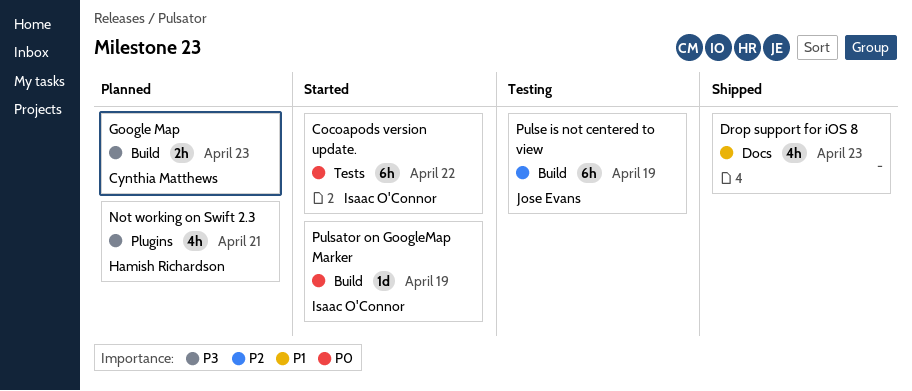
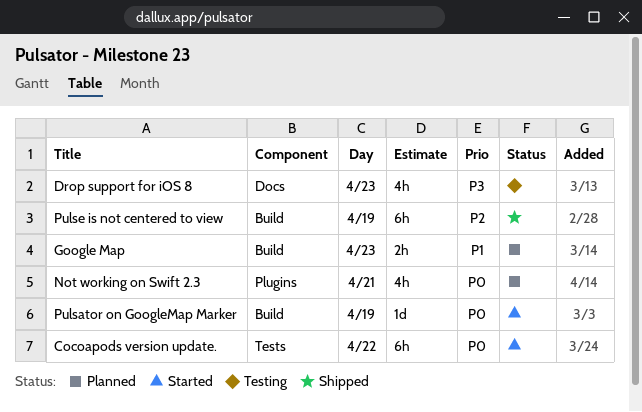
Drop support for iOS 8, status: Shipped -> Testing
Drop support for iOS 8, priority: P1 -> P3
Google Map, priority: P3 -> P1
Not working on Swift 2.3, priority: P3 -> P0
Pulse is not centered to view, status: Testing -> Shipped

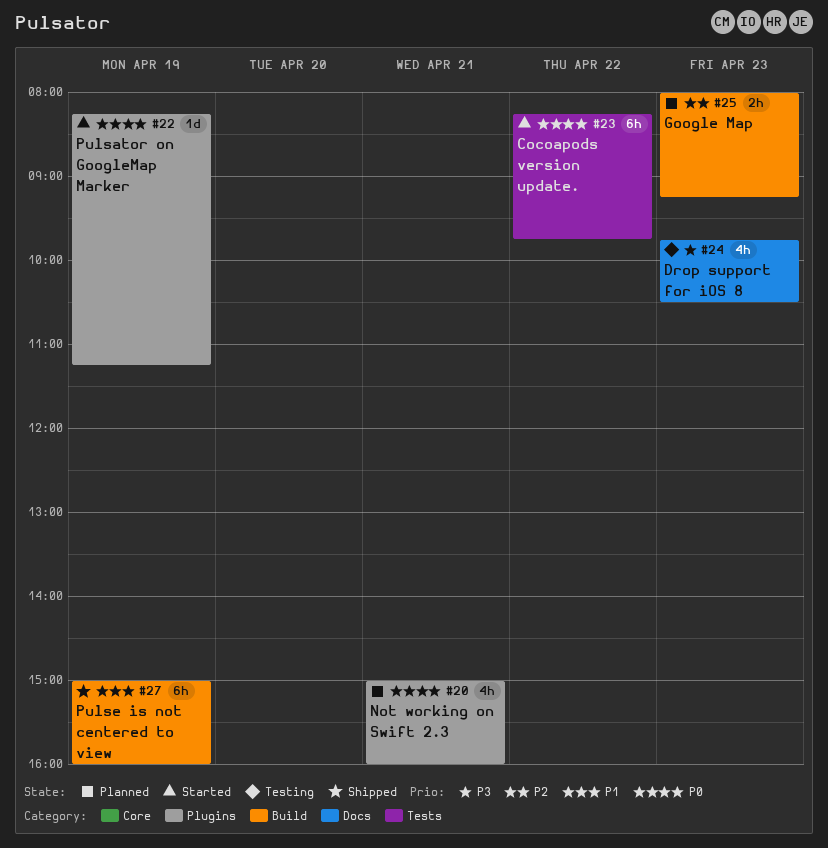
Google Map, priority: P1 -> P2
Pulsator on GoogleMap Marker, label: Build -> Plugins
Pulse is not centered to view, priority: P2 -> P1

